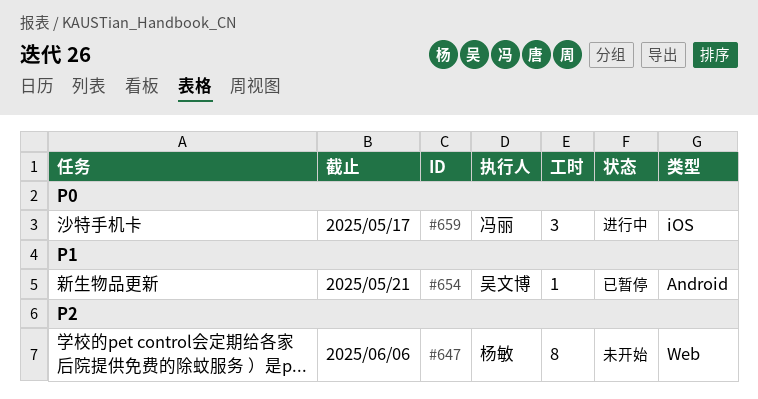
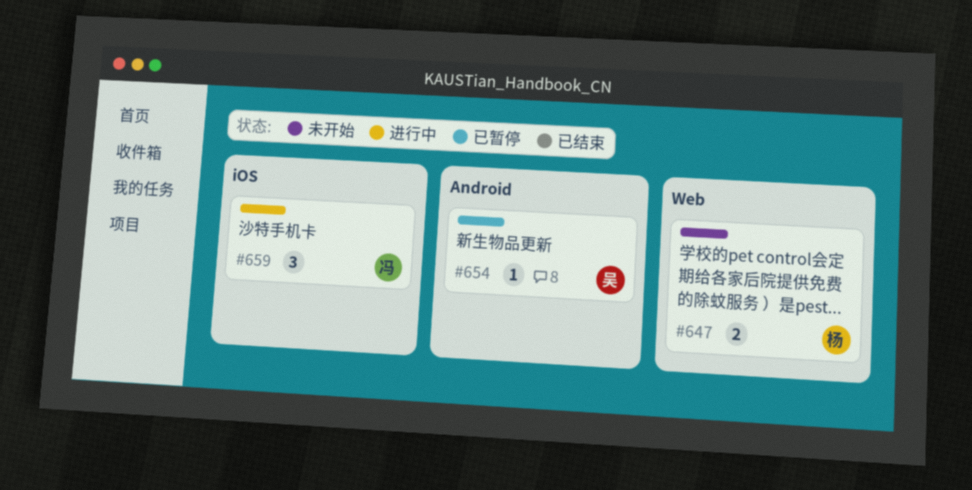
#647, estimate: 8 -> 2

